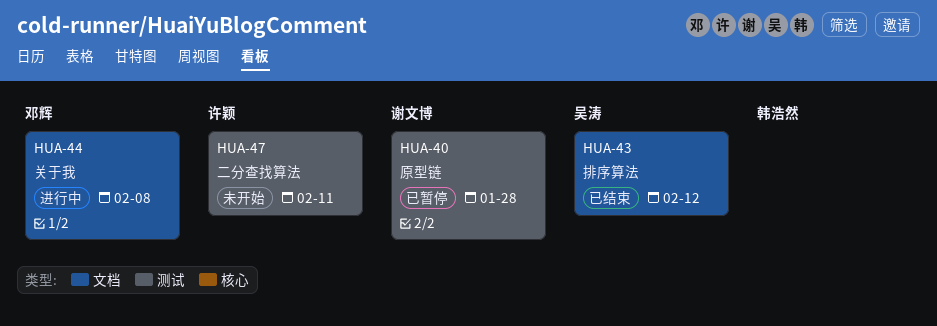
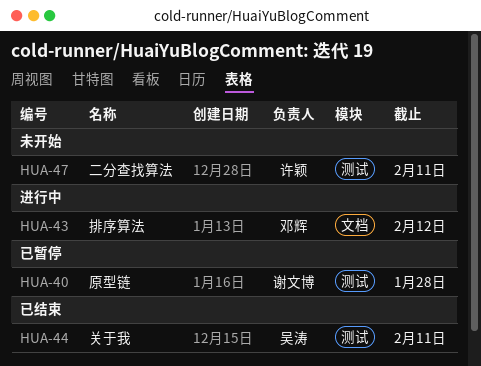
HUA-43, status: 已结束 -> 进行中
HUA-43, owner: 吴涛 -> 邓辉
HUA-44, status: 进行中 -> 已结束
HUA-44, owner: 邓辉 -> 吴涛
HUA-44, label: 文档 -> 测试
HUA-44, due: Feb 8 -> Feb 11

